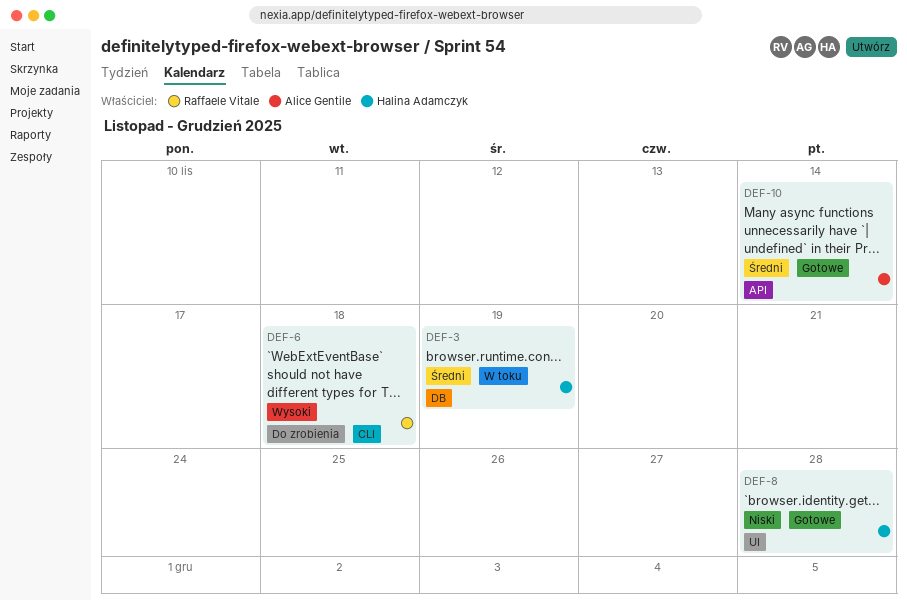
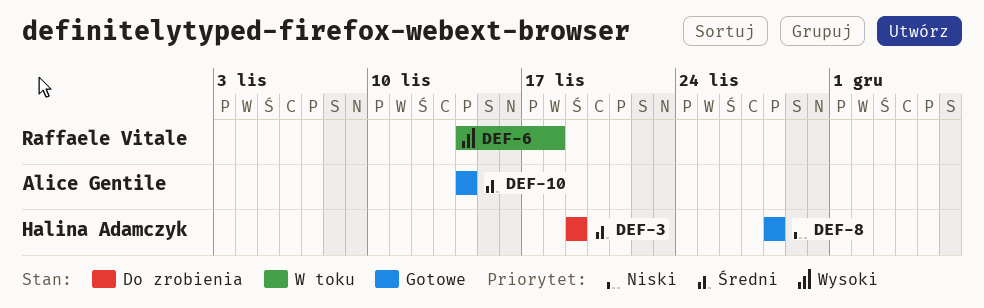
DEF-3, status: W toku -> Do zrobienia
DEF-6, status: Do zrobienia -> W toku

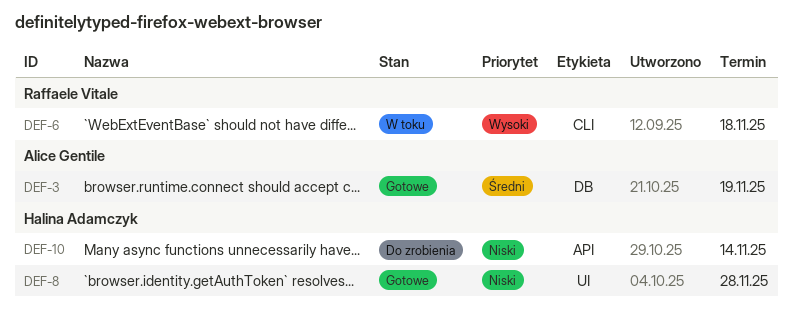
DEF-3, status: Do zrobienia -> Gotowe
DEF-3, owner: Halina Adamczyk -> Alice Gentile
DEF-10, status: Gotowe -> Do zrobienia
DEF-10, owner: Alice Gentile -> Halina Adamczyk
DEF-10, priority: Średni -> Niski

